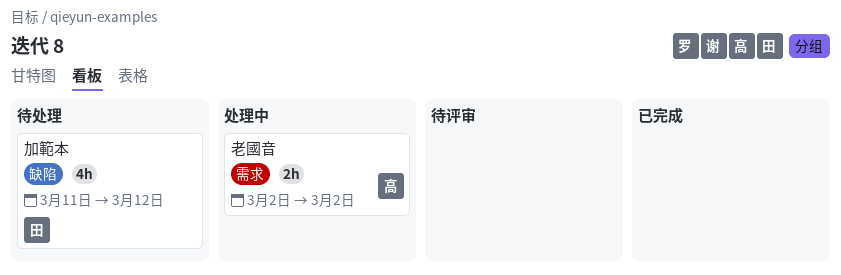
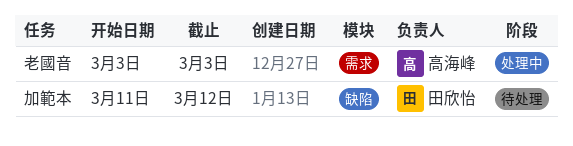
老國音, start: Mar 2 -> Mar 3
老國音, due: Mar 2 -> Mar 3

